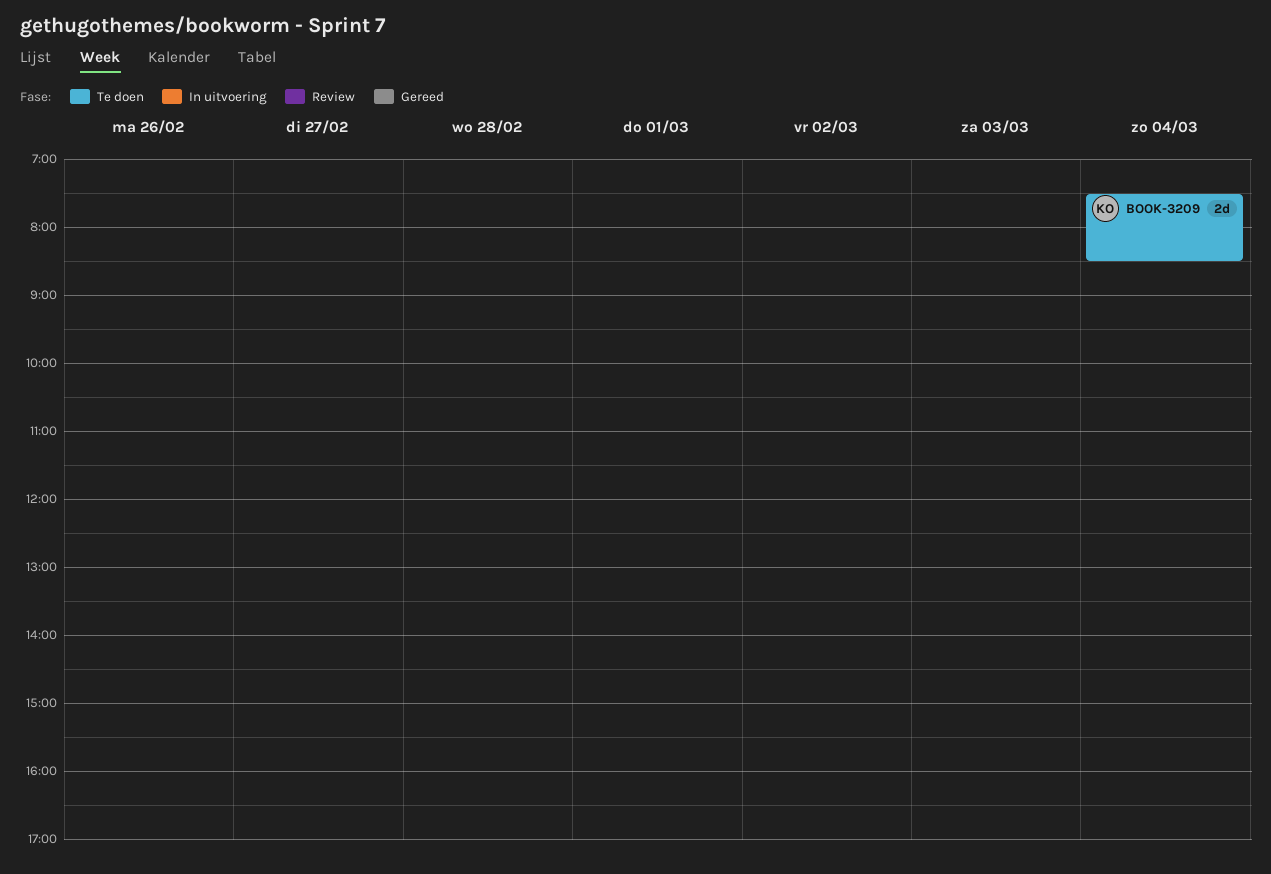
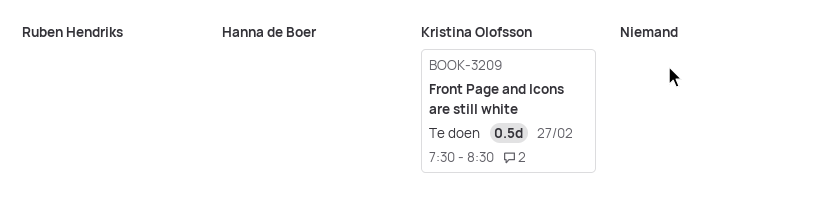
BOOK-3209, estimate: 2d -> 0.5d
BOOK-3209, day: Mar 4 -> Feb 27

